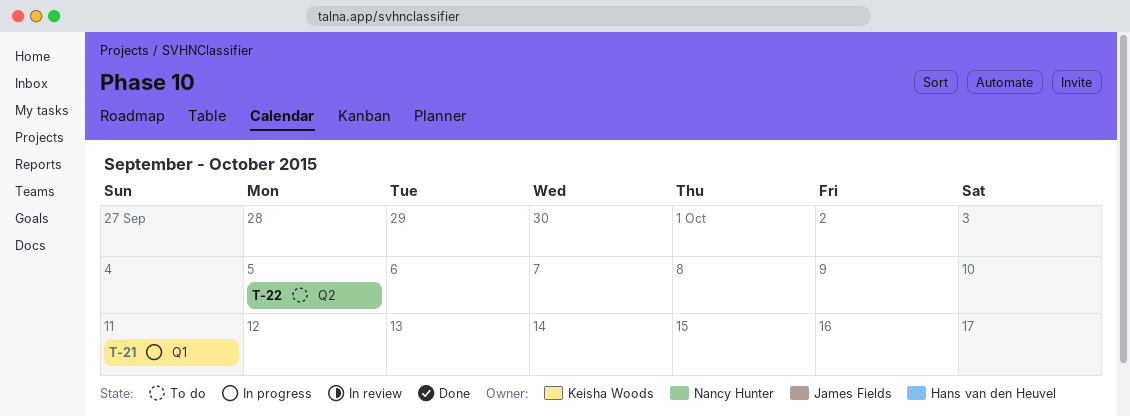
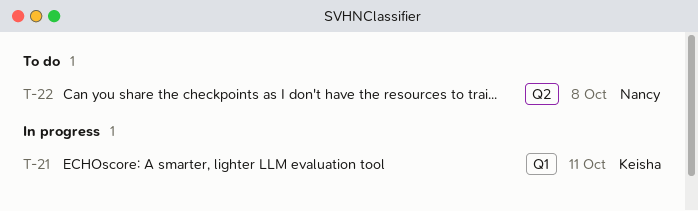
T-22, due: Oct 5 -> Oct 8

